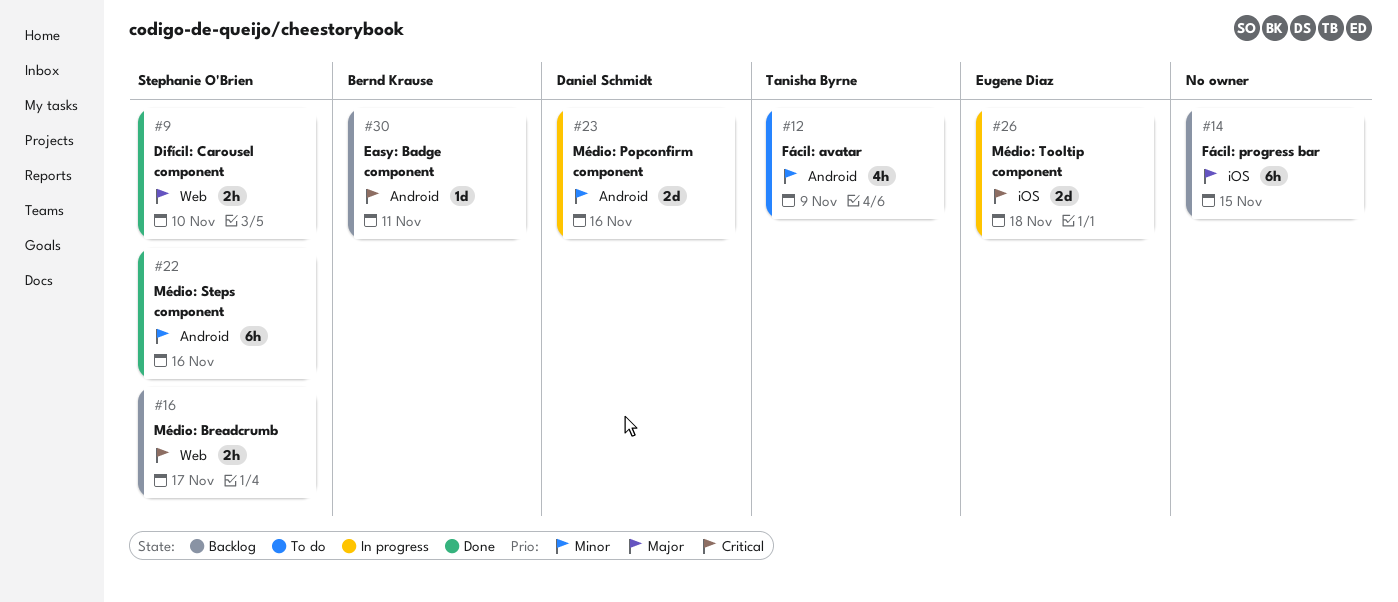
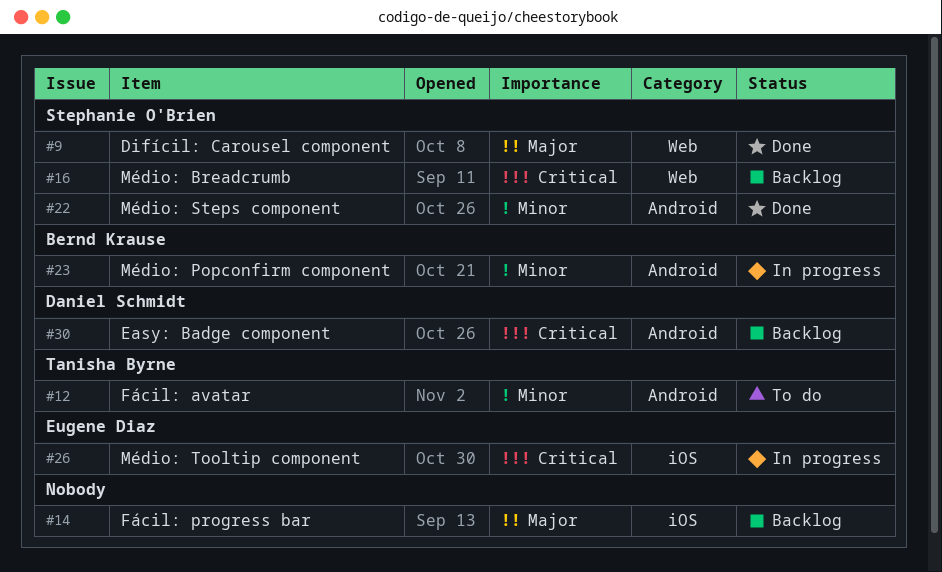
#23, owner: Daniel Schmidt -> Bernd Krause
#30, owner: Bernd Krause -> Daniel Schmidt

